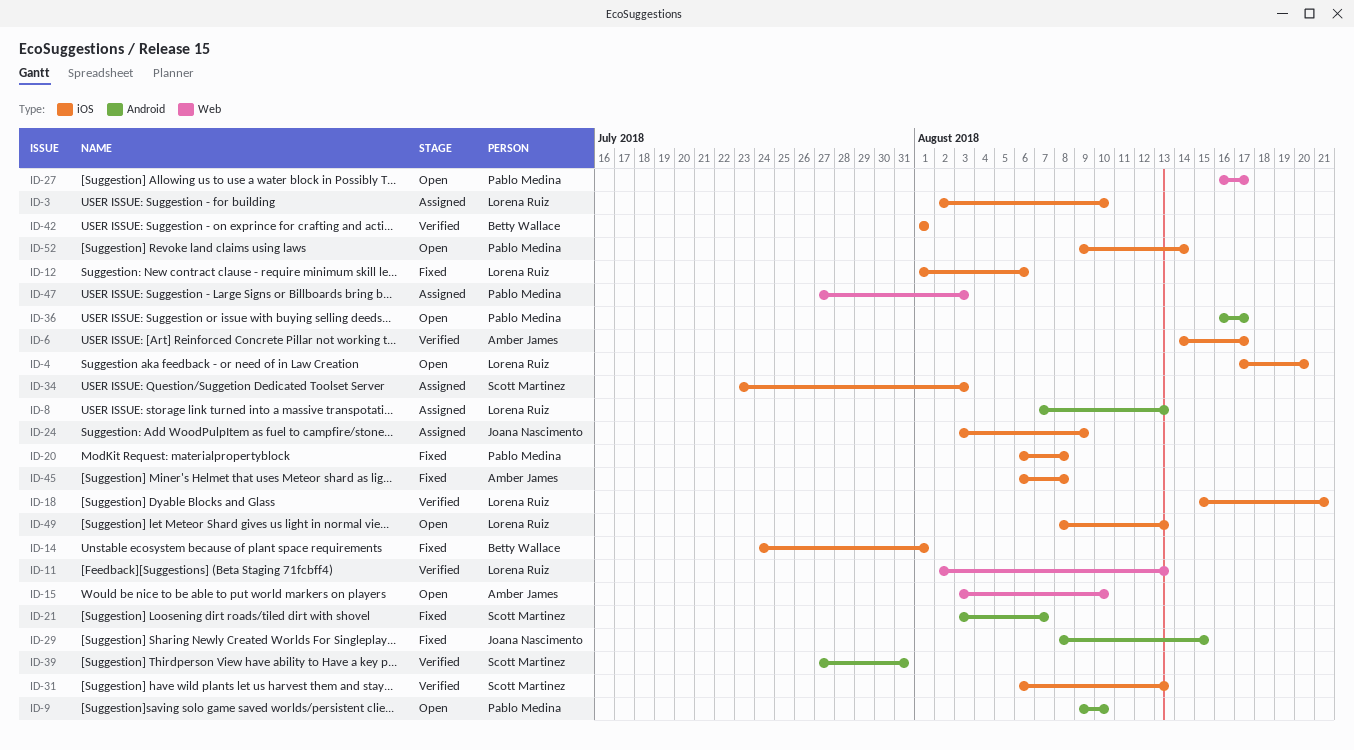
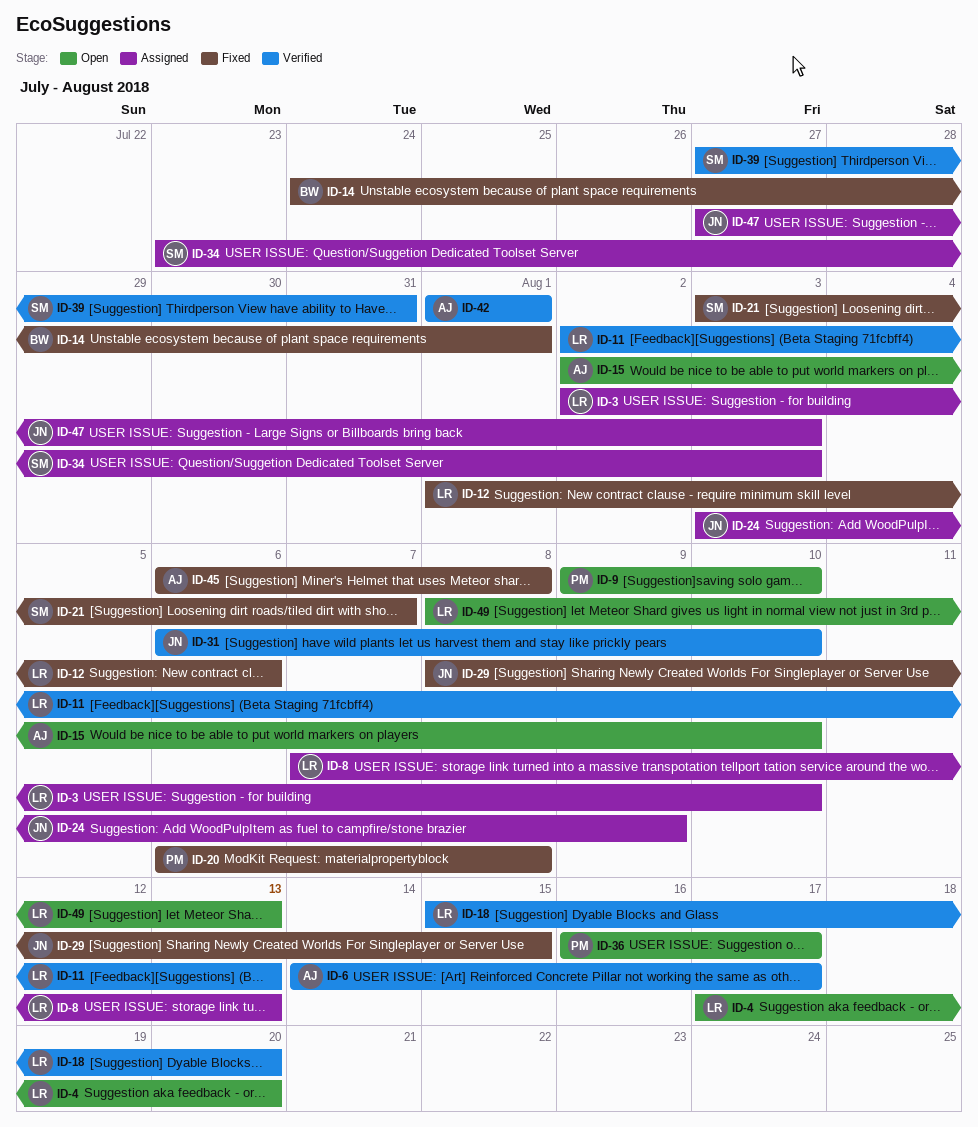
ID-15, start: Aug 3 -> Aug 2
ID-18, due: Aug 21 -> Aug 20
ID-27: present -> none
ID-31, owner: Scott Martinez -> Joana Nascimento
ID-31, due: Aug 13 -> Aug 10
ID-42, owner: Betty Wallace -> Amber James
ID-47, owner: Pablo Medina -> Joana Nascimento
ID-52: present -> none

